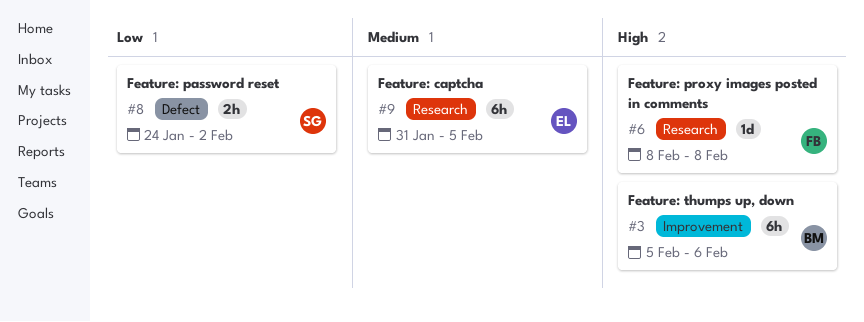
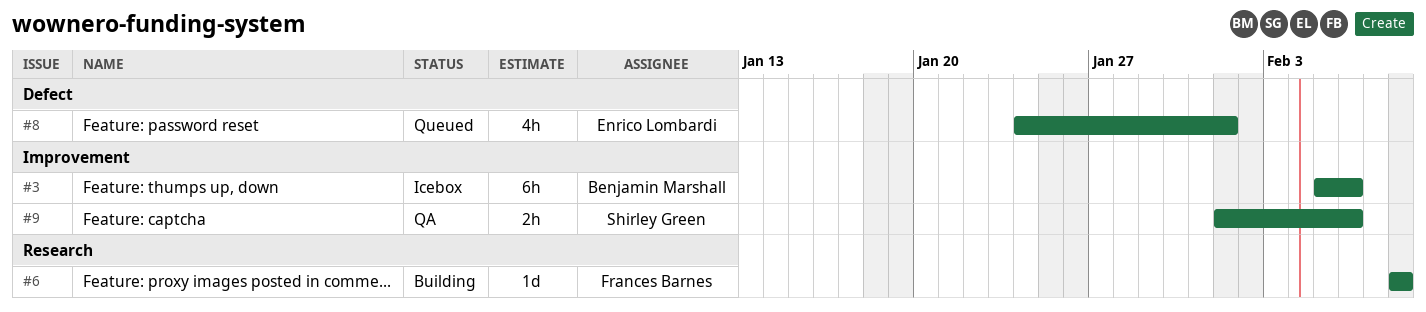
#8, owner: Shirley Green -> Enrico Lombardi
#8, estimate: 2h -> 4h
#8, due: Feb 2 -> Feb 1
#9, owner: Enrico Lombardi -> Shirley Green
#9, label: Research -> Improvement
#9, estimate: 6h -> 2h
#9, start: Jan 31 -> Feb 1
#9, due: Feb 5 -> Feb 6

